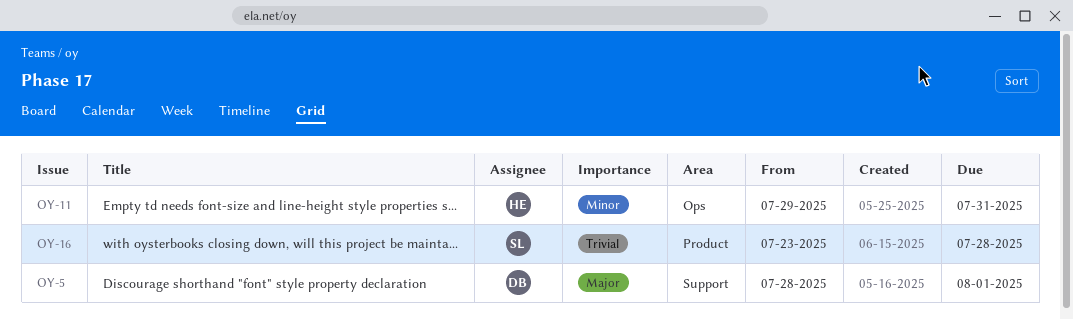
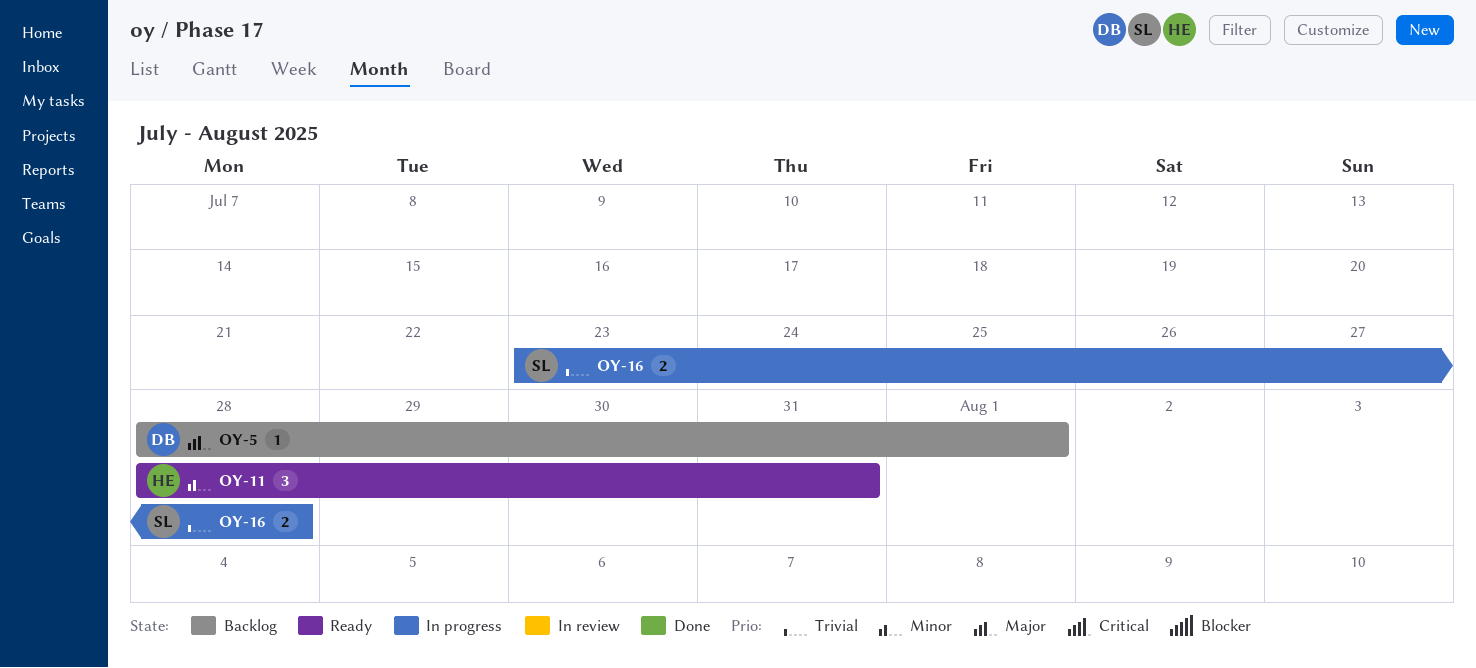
OY-11, start: Jul 29 -> Jul 28

